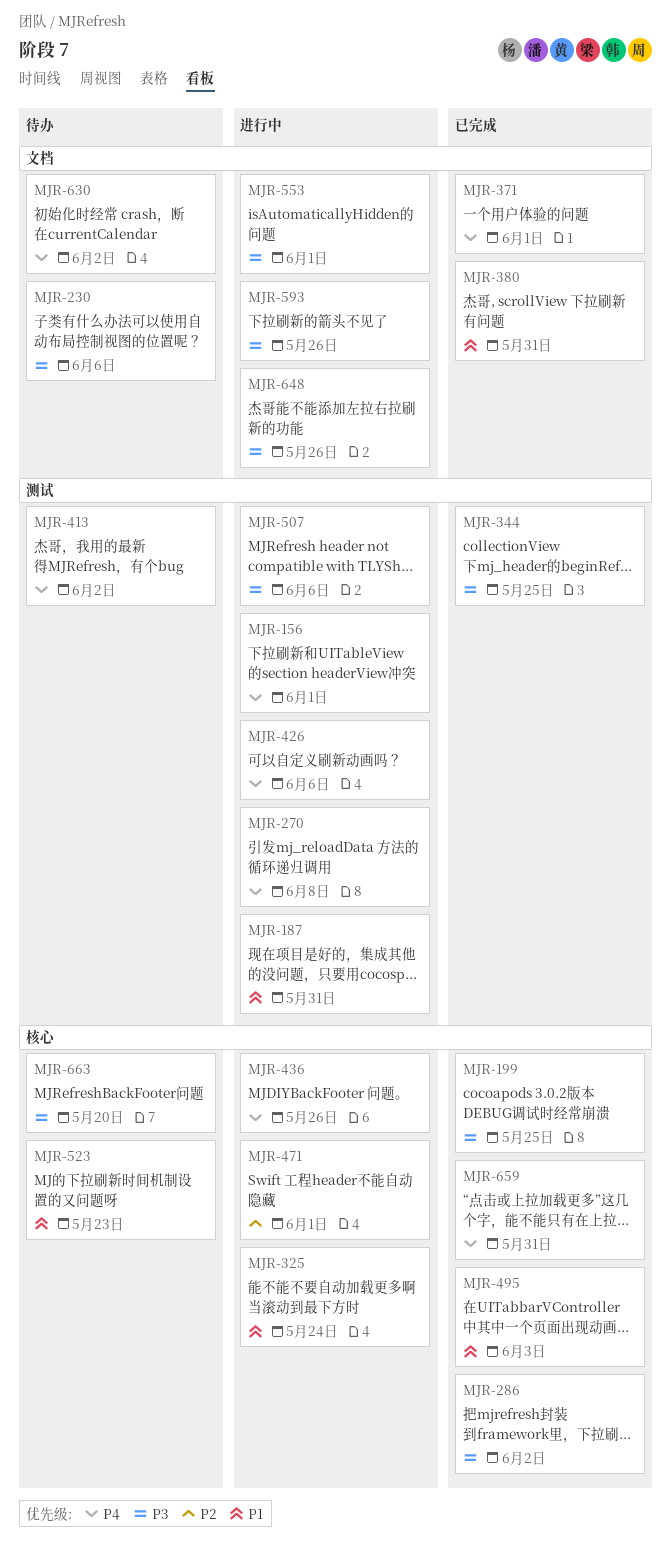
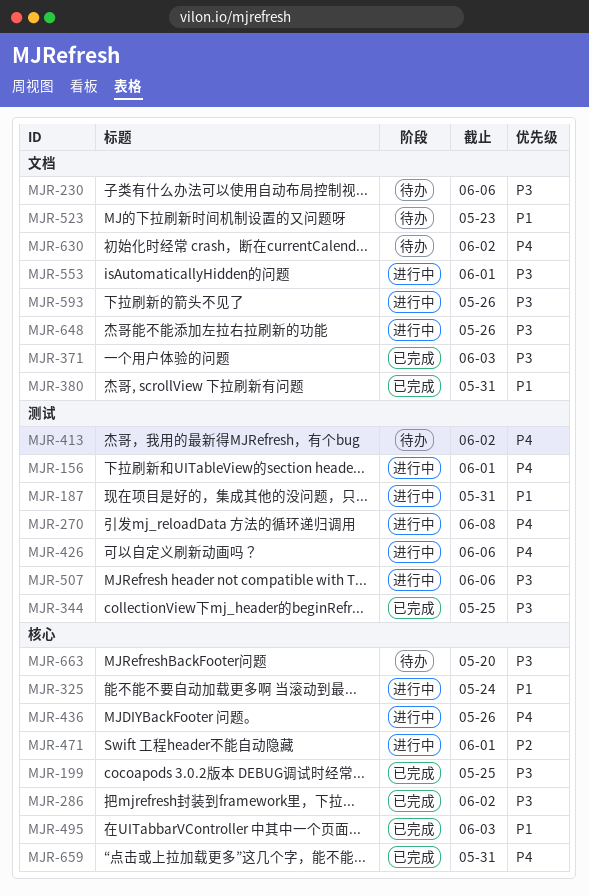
MJR-371, priority: P4 -> P3
MJR-371, due: Jun 1 -> Jun 3
MJR-523, label: 核心 -> 文档

